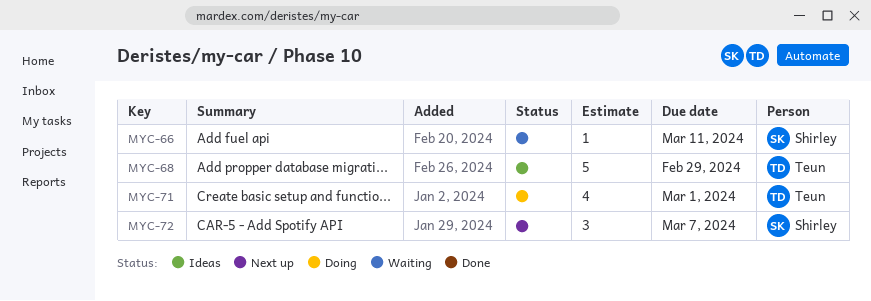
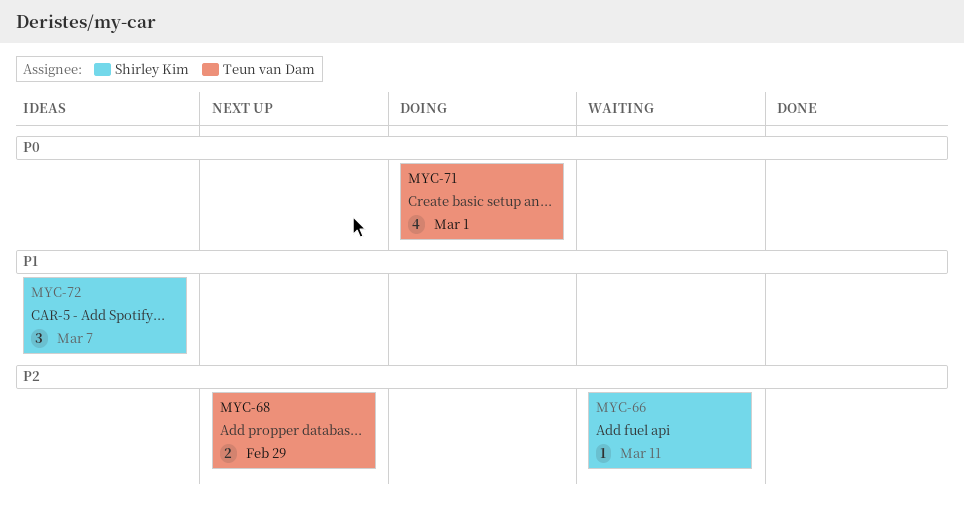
MYC-68, status: Ideas -> Next up
MYC-68, estimate: 5 -> 2
MYC-72, status: Next up -> Ideas

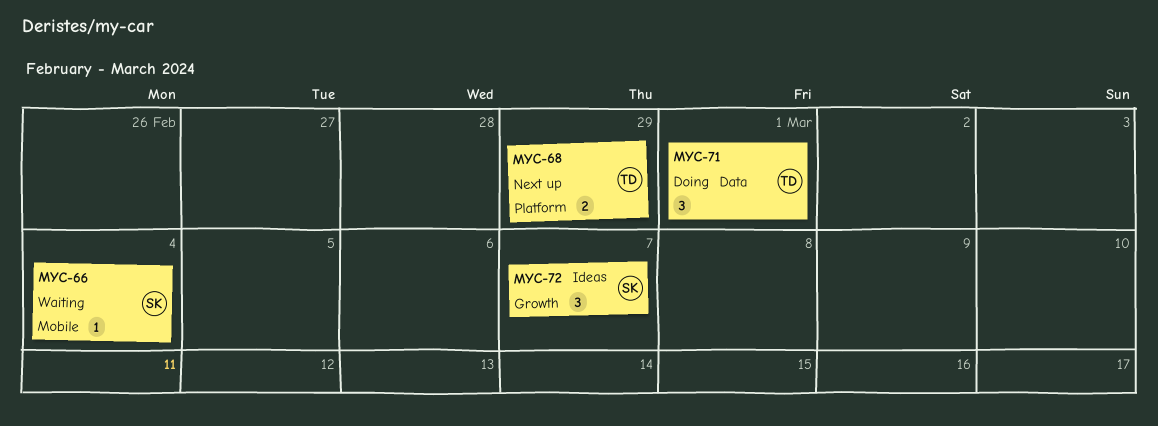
MYC-66, due: Mar 11 -> Mar 4
MYC-71, estimate: 4 -> 3

